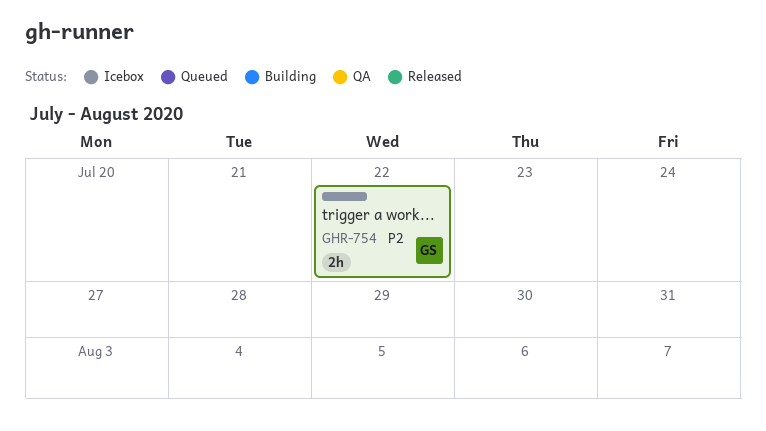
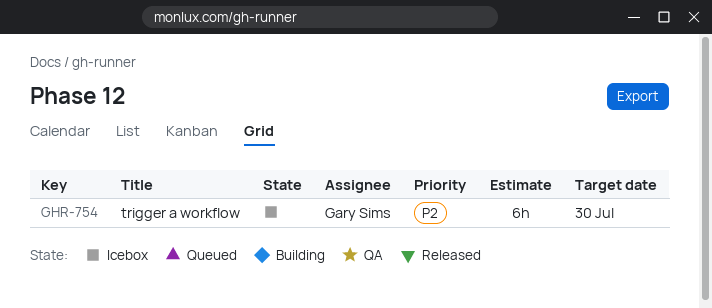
GHR-754, estimate: 2h -> 6h
GHR-754, due: Jul 22 -> Jul 30

